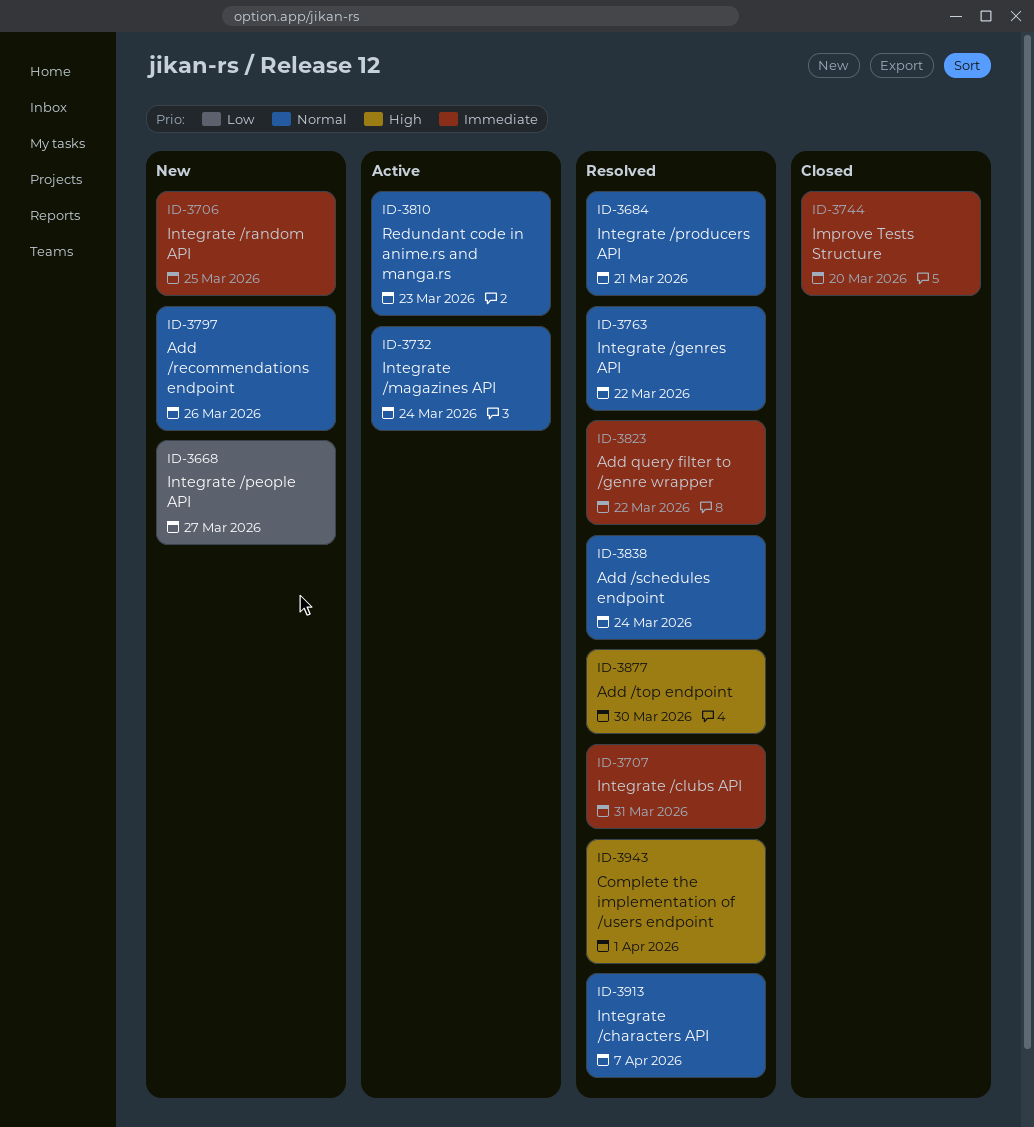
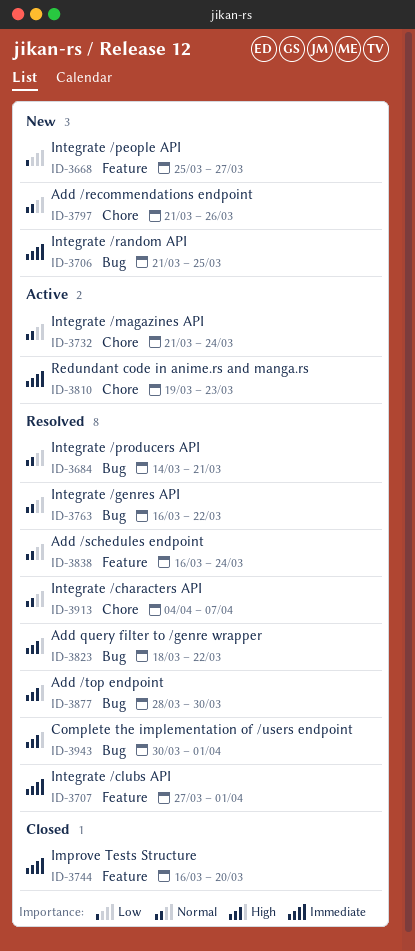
ID-3707, due: Mar 31 -> Apr 1
ID-3810, priority: Normal -> Immediate
ID-3823, priority: Immediate -> High

